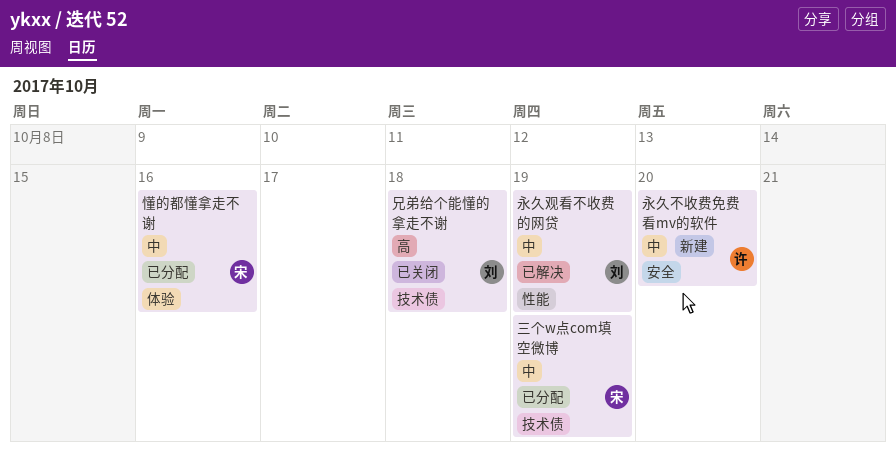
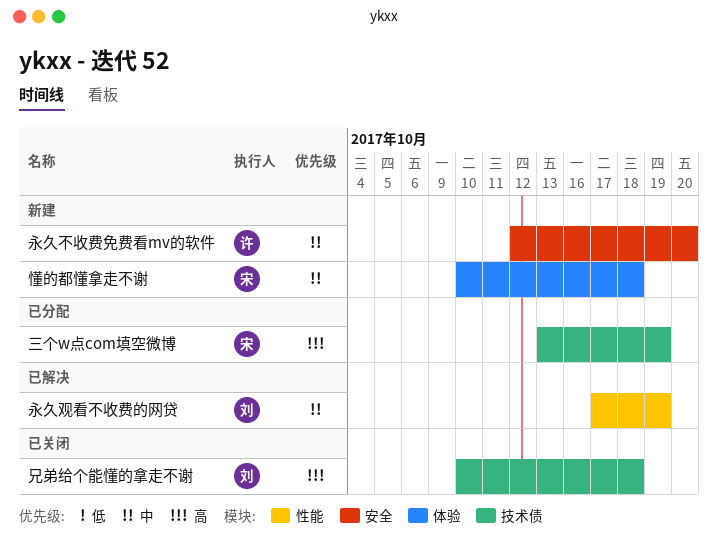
三个w点com填空微博, priority: 中 -> 高
懂的都懂拿走不谢, status: 已分配 -> 新建
懂的都懂拿走不谢, due: Oct 16 -> Oct 18

